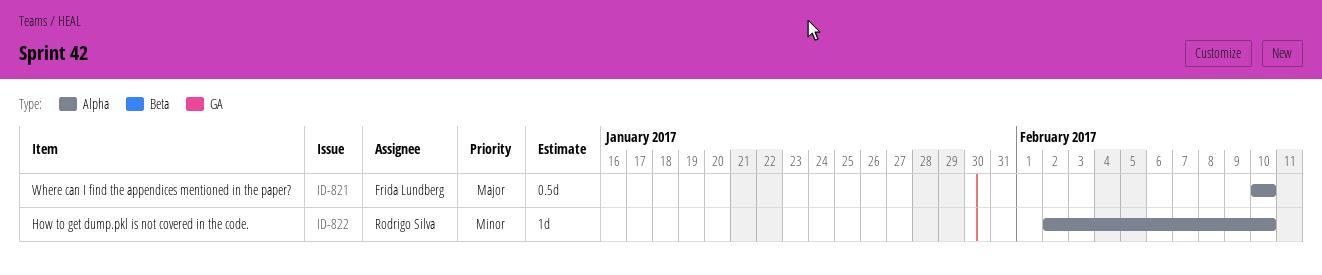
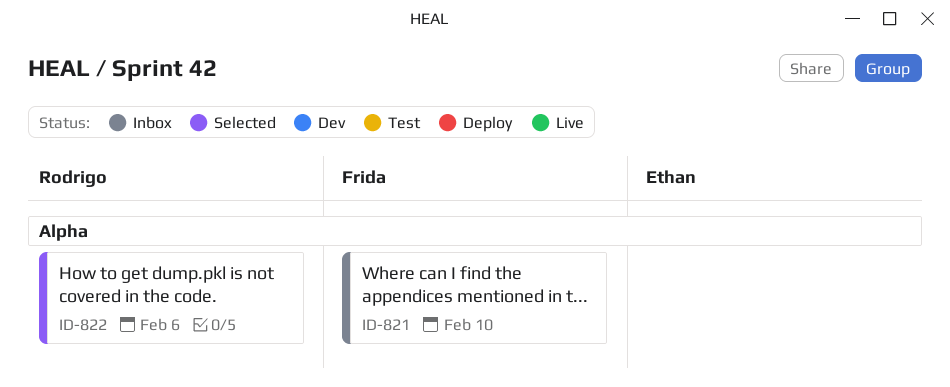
ID-822, due: Feb 10 -> Feb 6

